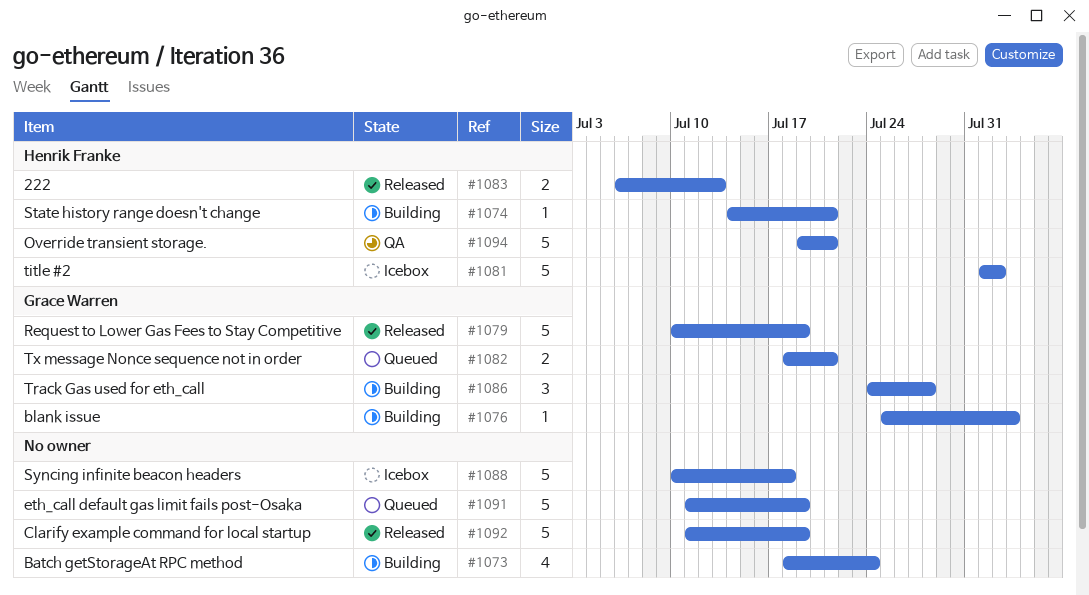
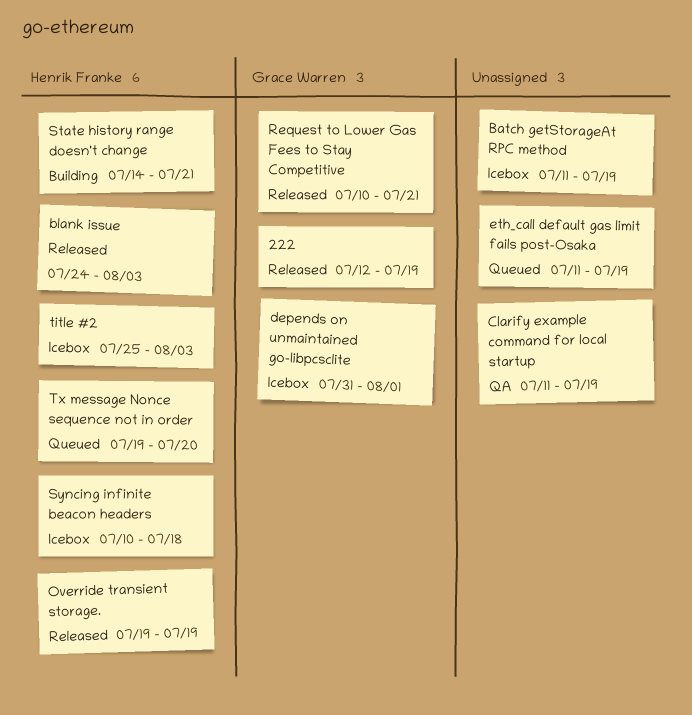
222, owner: Henrik Franke -> Grace Warren
222, start: Jul 6 -> Jul 12
222, due: Jul 13 -> Jul 19
Batch getStorageAt RPC method, status: Building -> Icebox
Batch getStorageAt RPC method, start: Jul 18 -> Jul 11
Batch getStorageAt RPC method, due: Jul 24 -> Jul 19
blank issue, status: Building -> Released
blank issue, owner: Grace Warren -> Henrik Franke
blank issue, start: Jul 25 -> Jul 24
Clarify example command for local startup, status: Released -> QA
depends on unmaintained go-libpcsclite: none -> present
Override transient storage., status: QA -> Released
Override transient storage., due: Jul 21 -> Jul 19
Request to Lower Gas Fees to Stay Competitive, due: Jul 19 -> Jul 21
Syncing infinite beacon headers, owner: none -> Henrik Franke
title #2, start: Aug 1 -> Jul 25
title #2, due: Aug 2 -> Aug 3
Track Gas used for eth_call: present -> none
Tx message Nonce sequence not in order, owner: Grace Warren -> Henrik Franke
Tx message Nonce sequence not in order, start: Jul 18 -> Jul 19
Tx message Nonce sequence not in order, due: Jul 21 -> Jul 20

